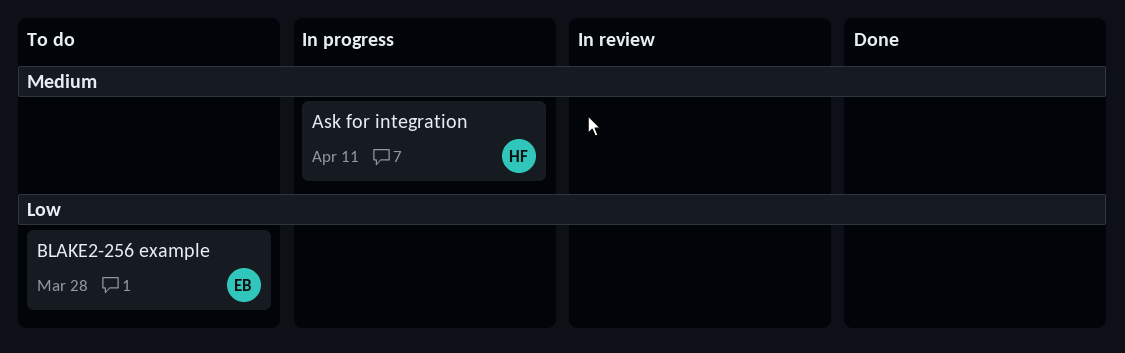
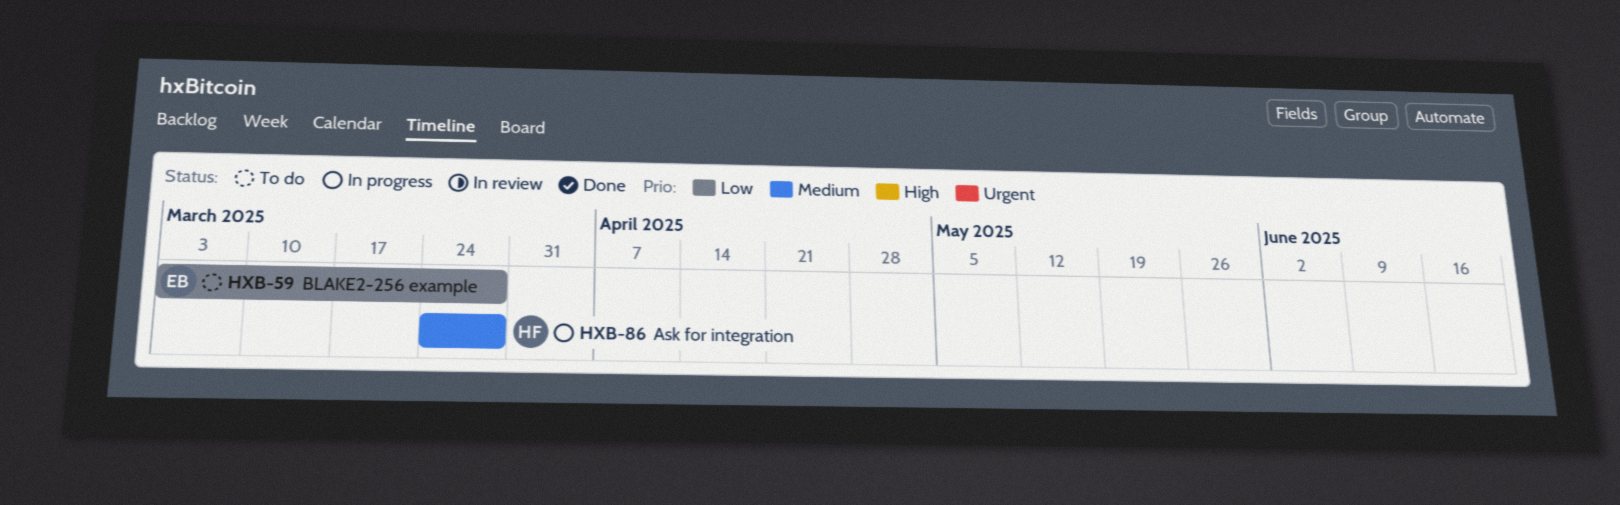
Ask for integration, due: Apr 11 -> Mar 28

